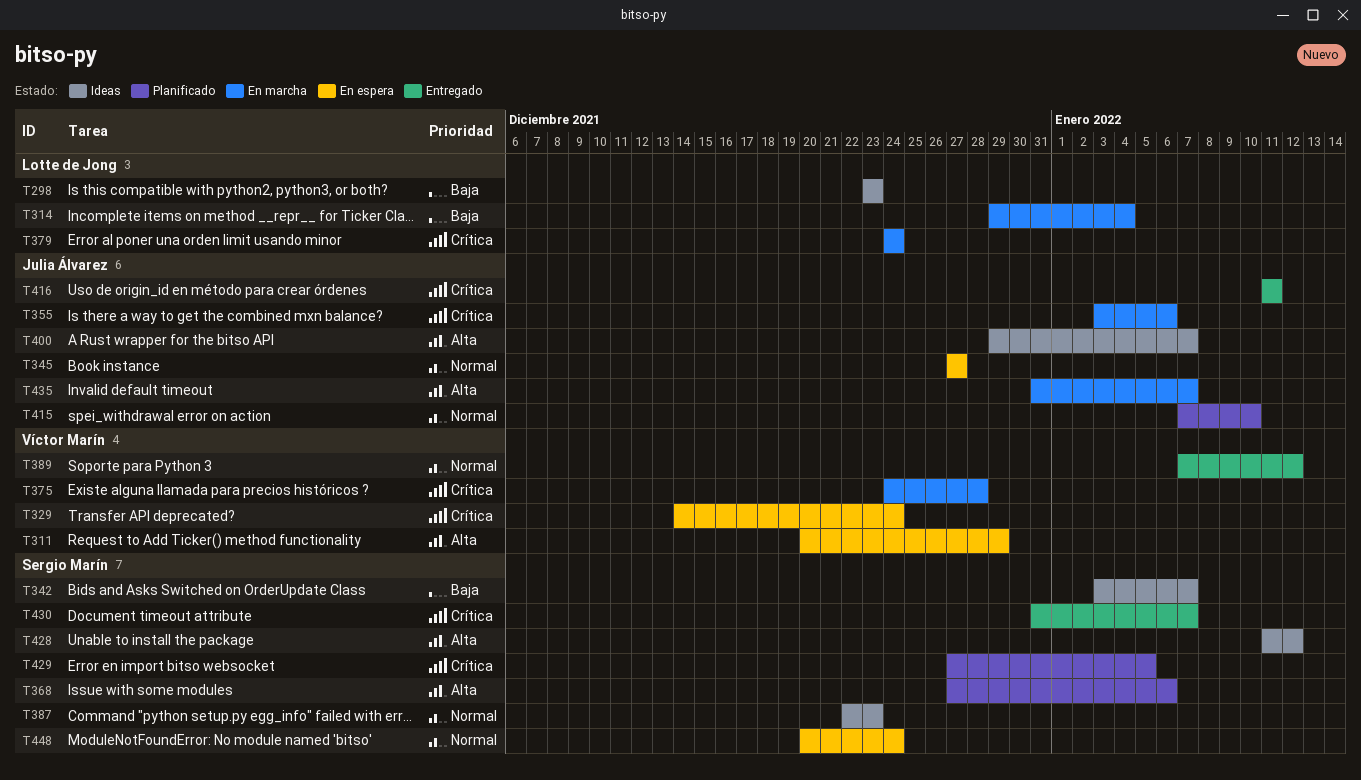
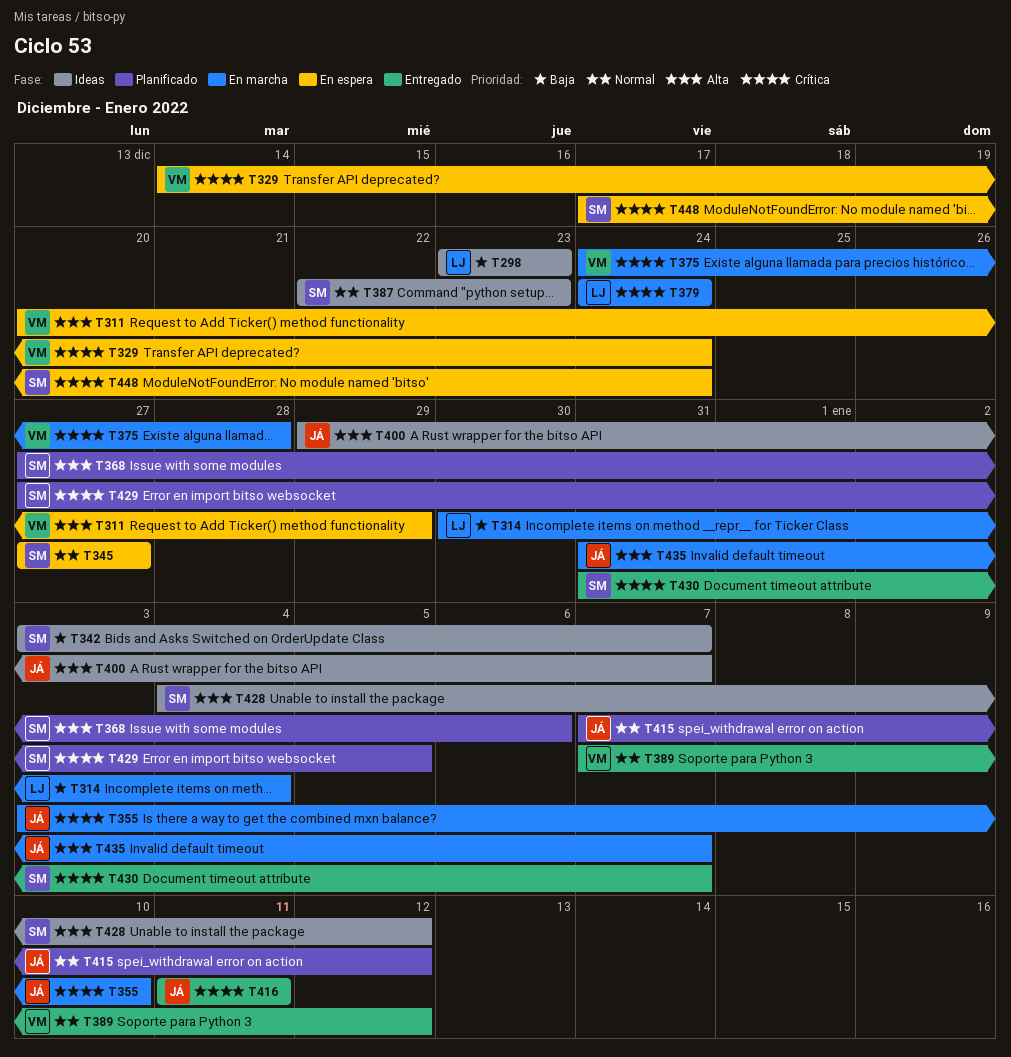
T314, start: Dec 29 -> Dec 30
T345, owner: Julia Álvarez -> Sergio Marín
T355, due: Jan 6 -> Jan 10
T415, due: Jan 10 -> Jan 12
T428, start: Jan 11 -> Jan 4
T448, priority: Normal -> Crítica
T448, start: Dec 20 -> Dec 17

